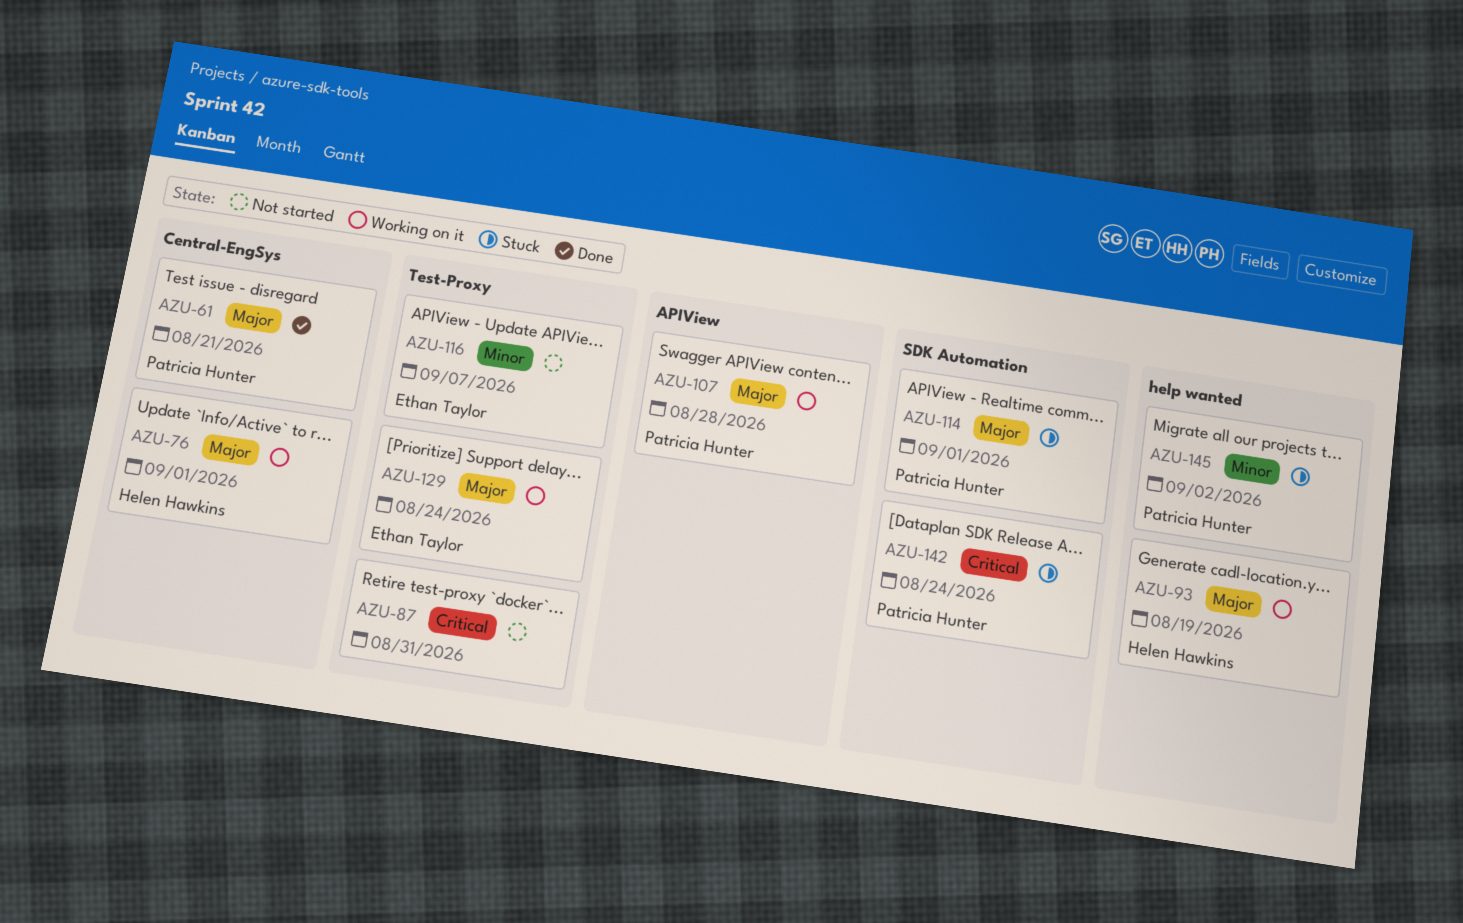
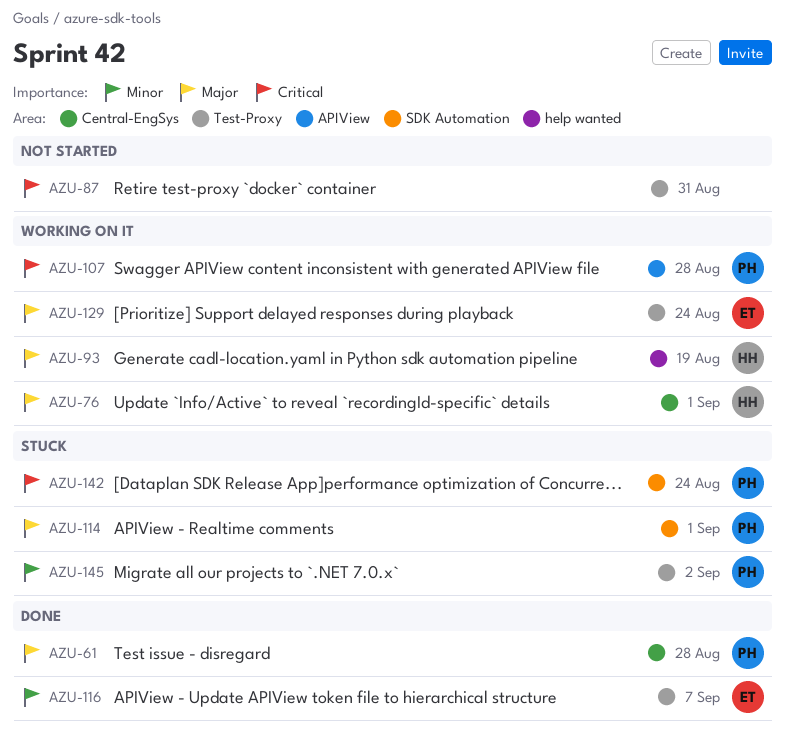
AZU-61, due: Aug 21 -> Aug 28
AZU-107, priority: Major -> Critical
AZU-116, status: Not started -> Done
AZU-145, label: help wanted -> Test-Proxy

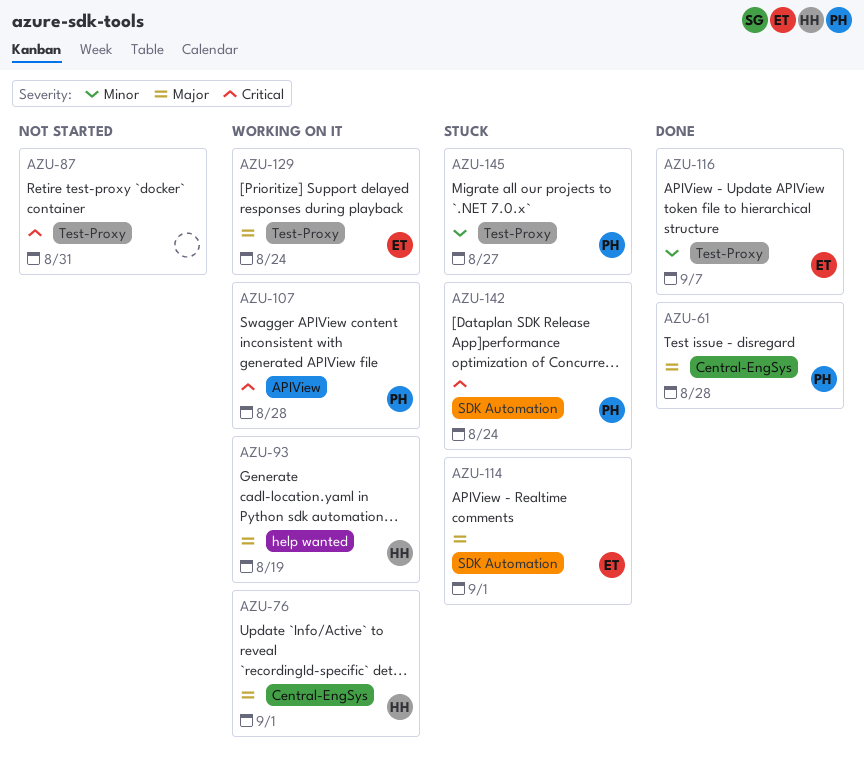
AZU-114, owner: PH -> ET
AZU-145, due: Sep 2 -> Aug 27

